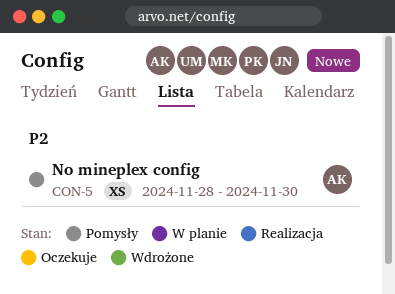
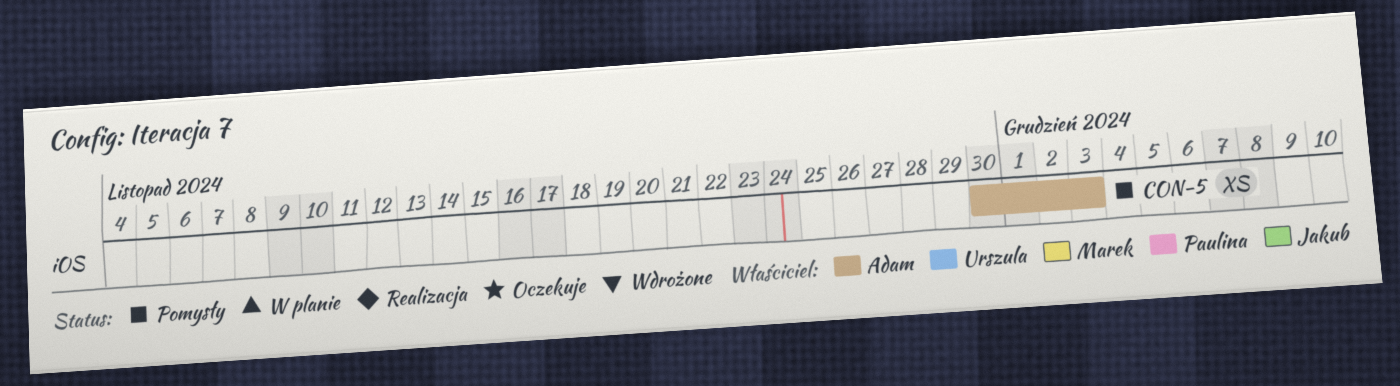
CON-5, start: Nov 28 -> Nov 30
CON-5, due: Nov 30 -> Dec 3

